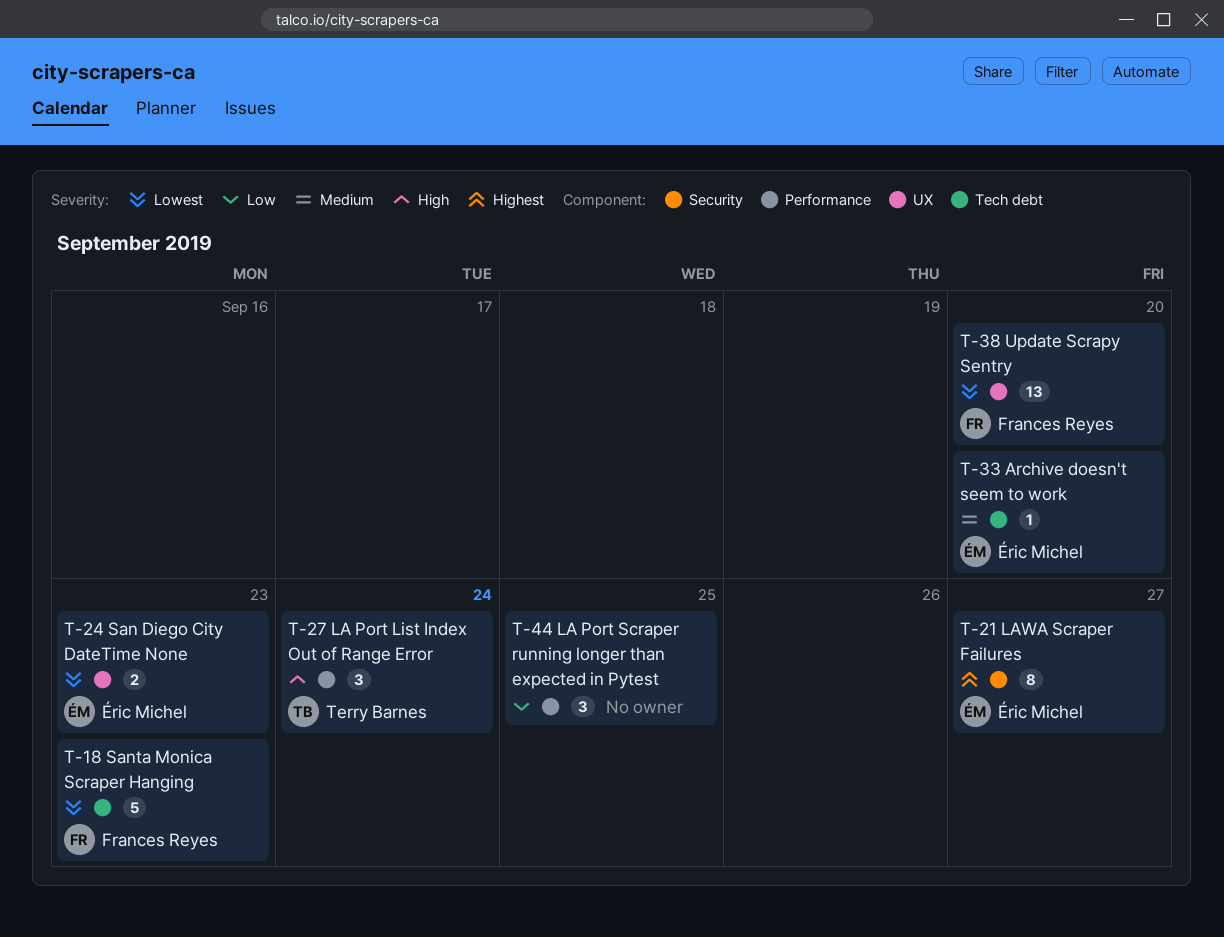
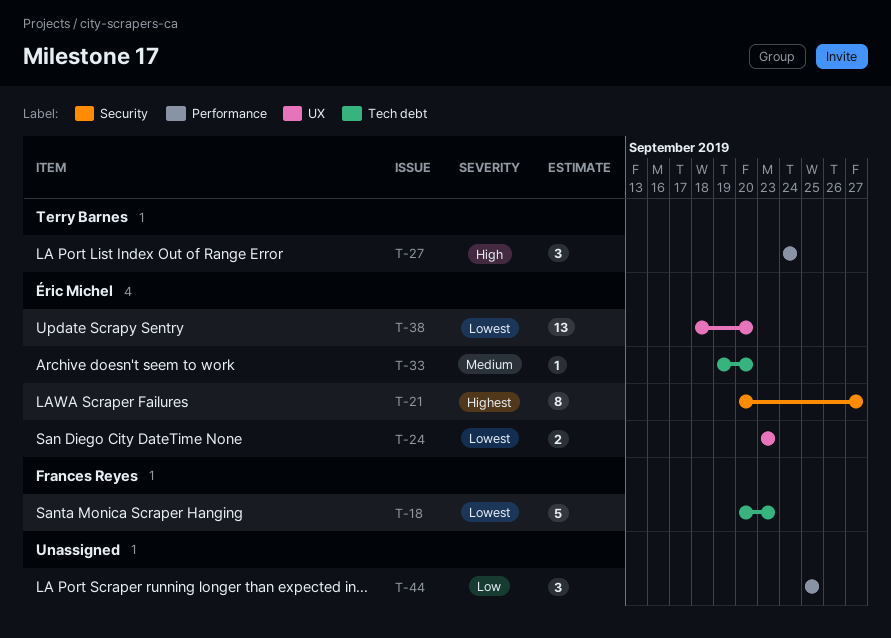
T-38, owner: Frances Reyes -> Éric Michel

